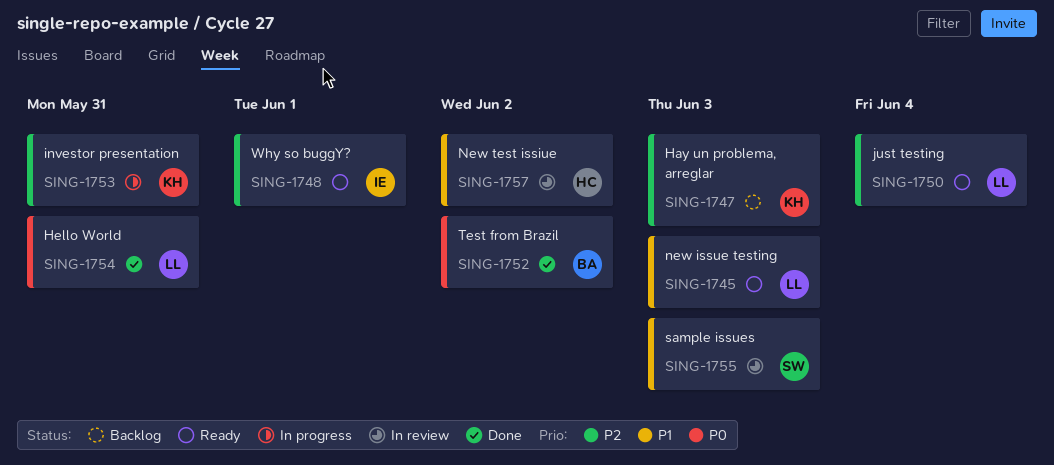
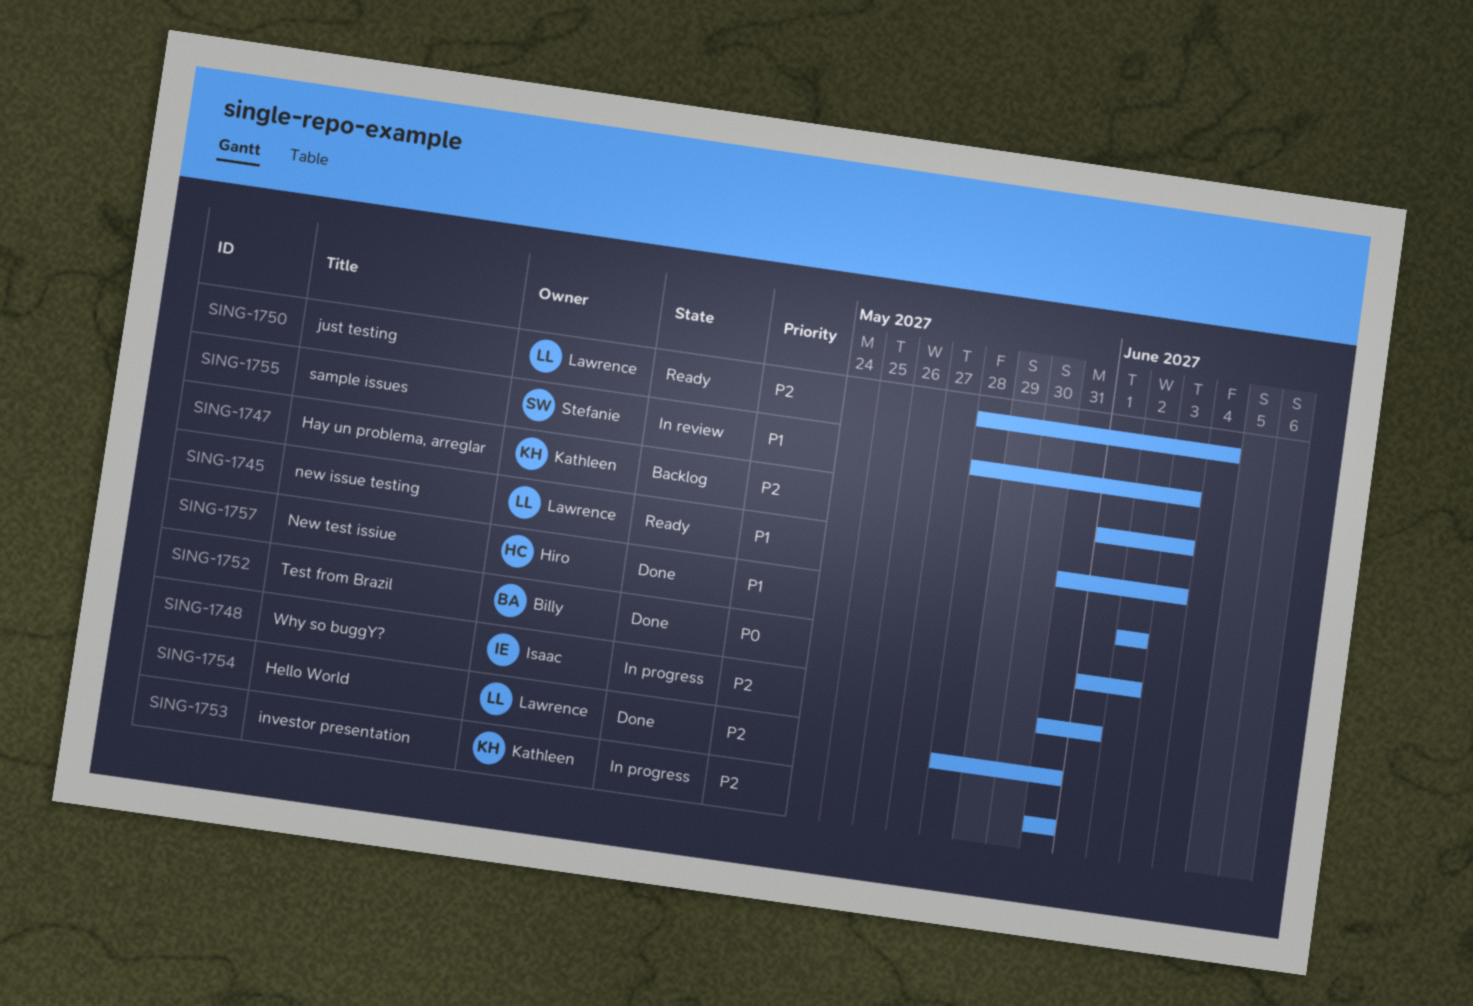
SING-1748, status: Ready -> In progress
SING-1754, priority: P0 -> P2
SING-1757, status: In review -> Done

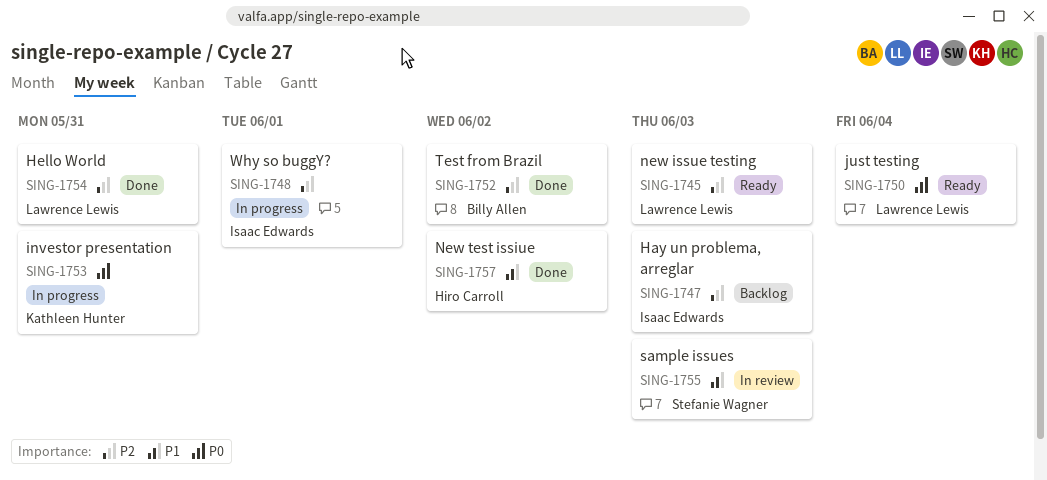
SING-1745, priority: P1 -> P2
SING-1747, owner: Kathleen Hunter -> Isaac Edwards
SING-1750, priority: P2 -> P0
SING-1752, priority: P0 -> P2
SING-1753, priority: P2 -> P0

